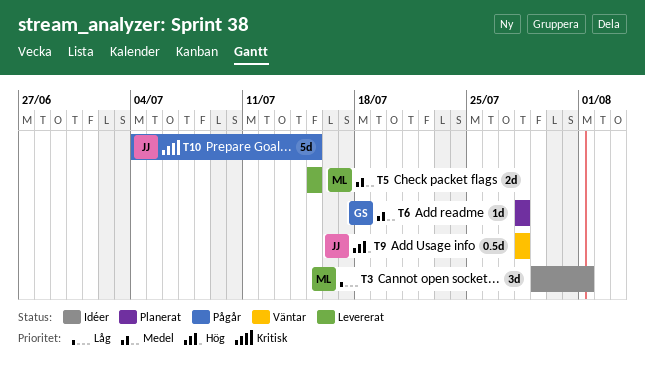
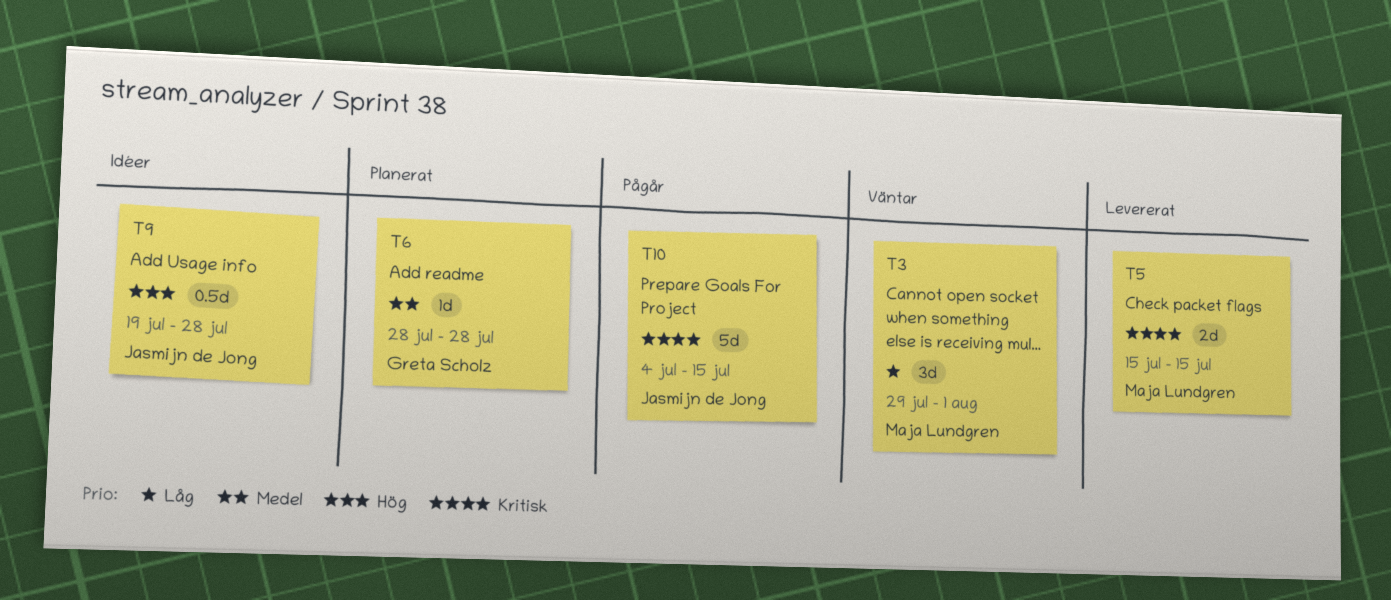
T3, status: Idéer -> Väntar
T5, priority: Medel -> Kritisk
T9, status: Väntar -> Idéer
T9, start: Jul 28 -> Jul 19

